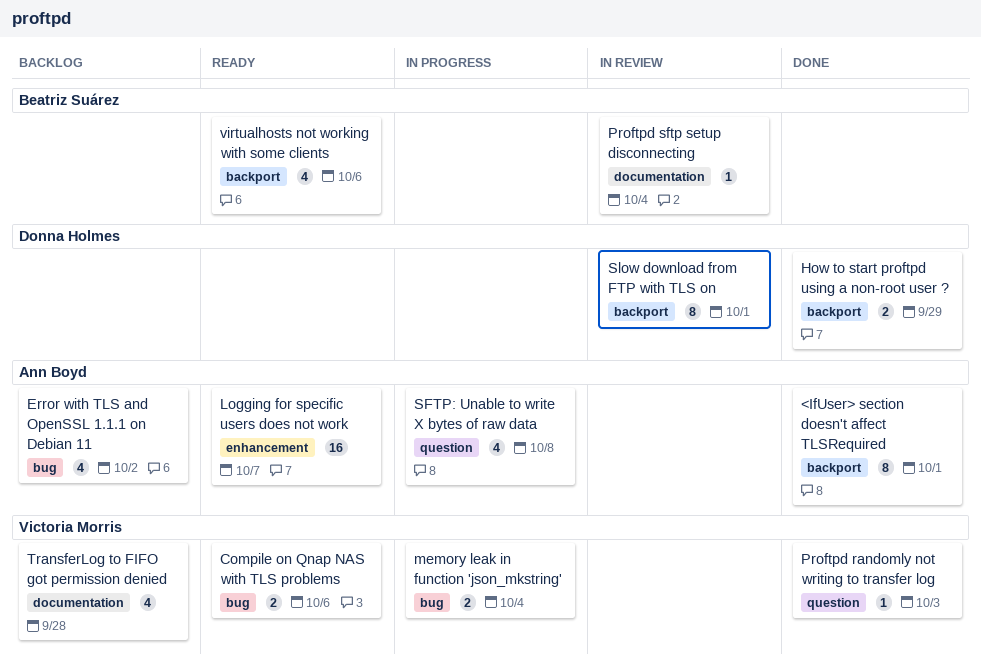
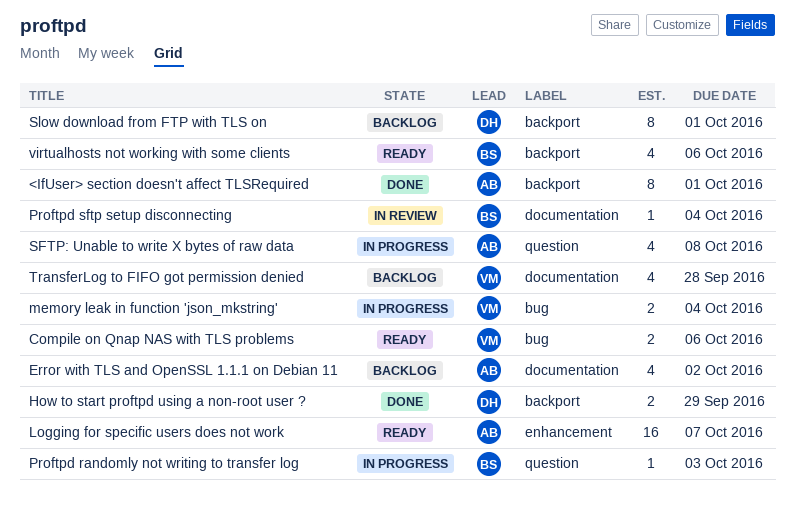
Error with TLS and OpenSSL 1.1.1 on Debian 11, label: bug -> documentation
Proftpd randomly not writing to transfer log, status: Done -> In progress
Proftpd randomly not writing to transfer log, owner: Victoria Morris -> Beatriz Suárez
Slow download from FTP with TLS on, status: In review -> Backlog

